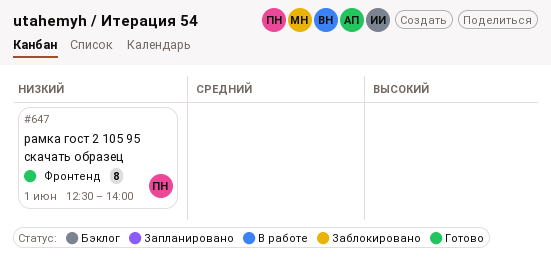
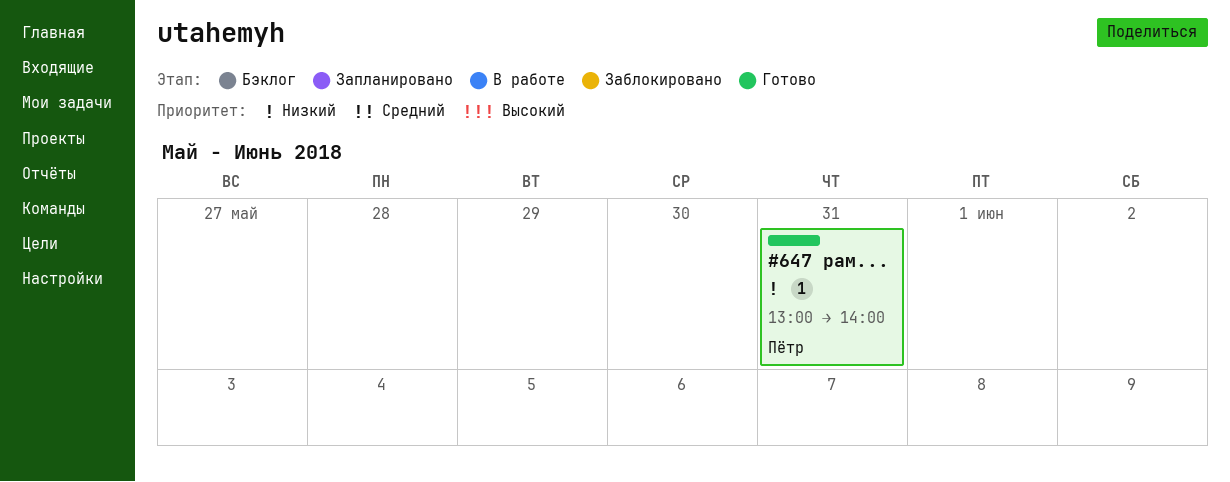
#647, estimate: 8 -> 1
#647, day: Jun 1 -> May 31
#647, begins: 12:30 -> 13:00

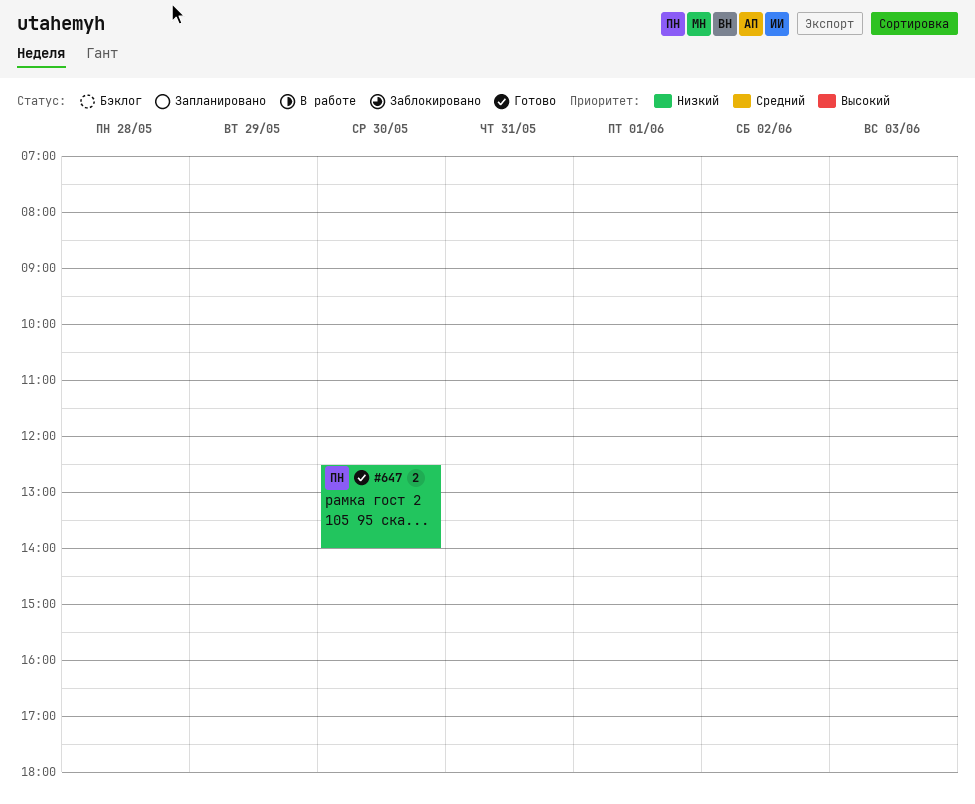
#647, estimate: 1 -> 2
#647, day: May 31 -> May 30
#647, begins: 13:00 -> 12:30

